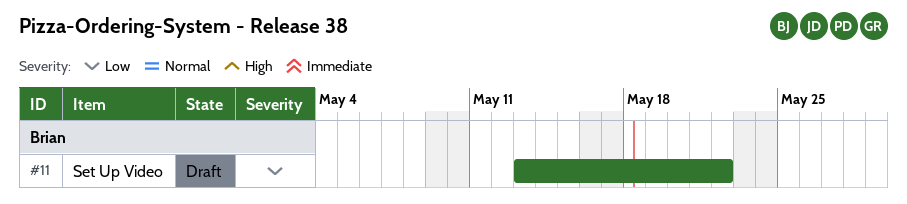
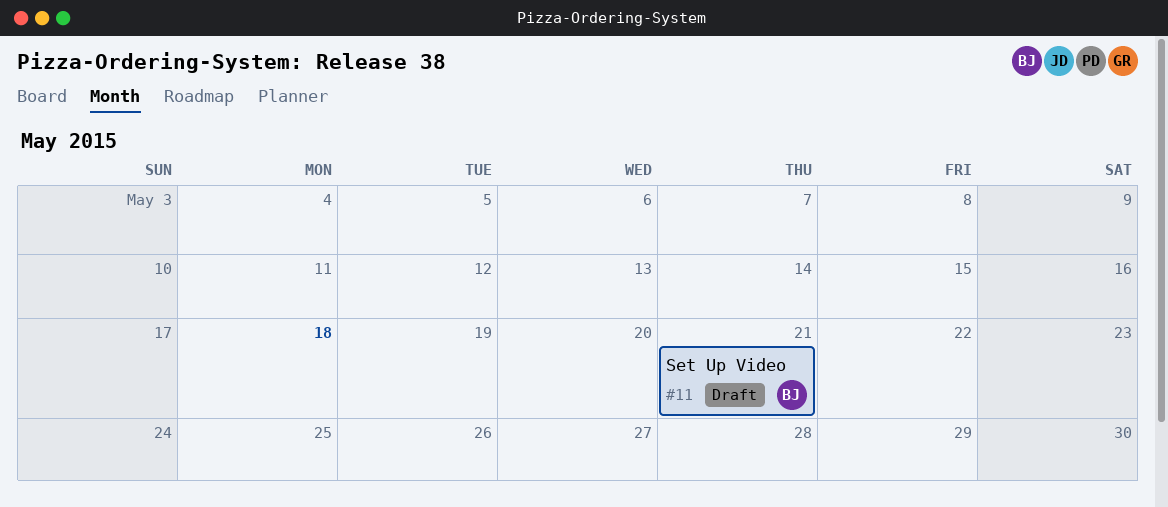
#11, due: May 22 -> May 21

